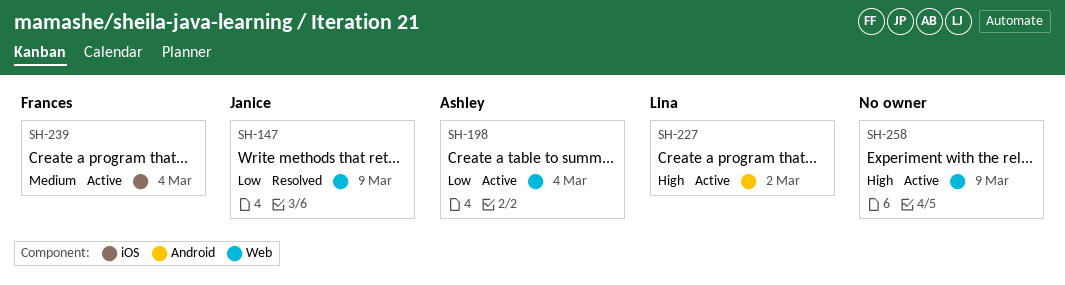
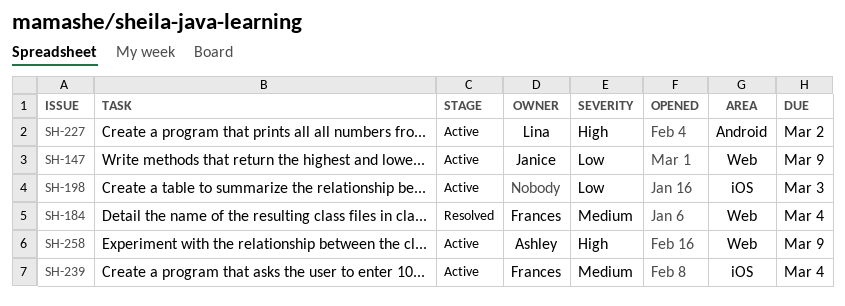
SH-147, status: Resolved -> Active
SH-184: none -> present
SH-198, owner: Ashley -> none
SH-198, label: Web -> iOS
SH-198, due: Mar 4 -> Mar 3
SH-258, owner: none -> Ashley

